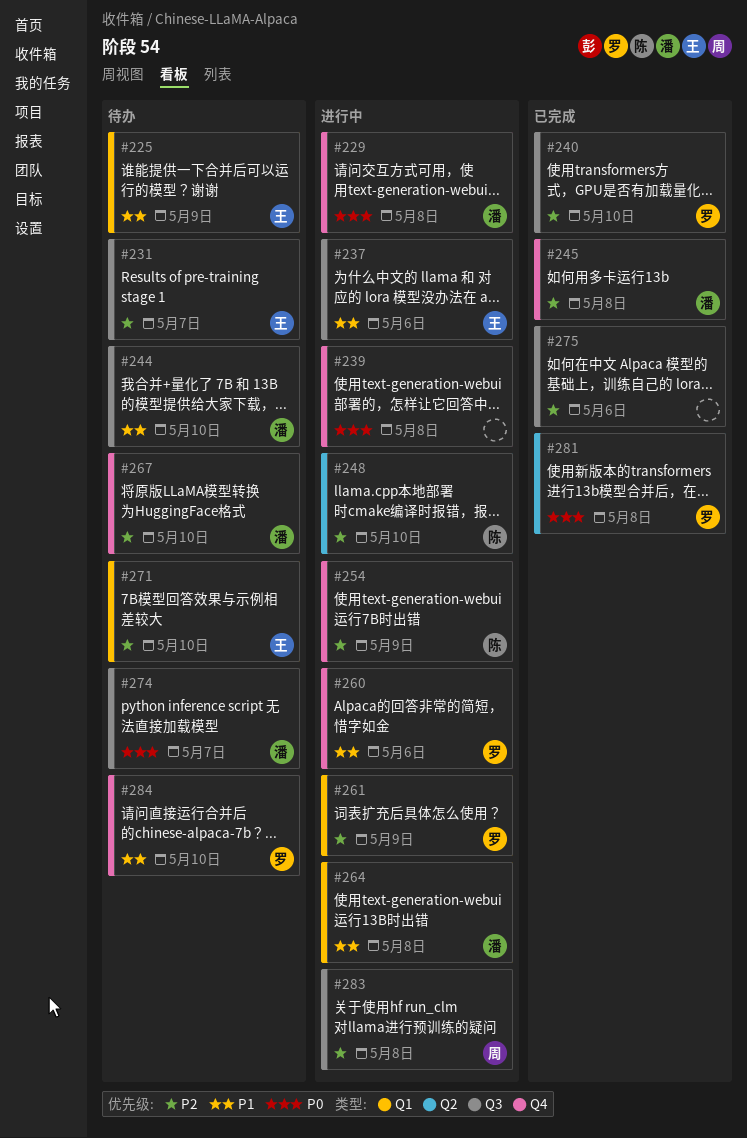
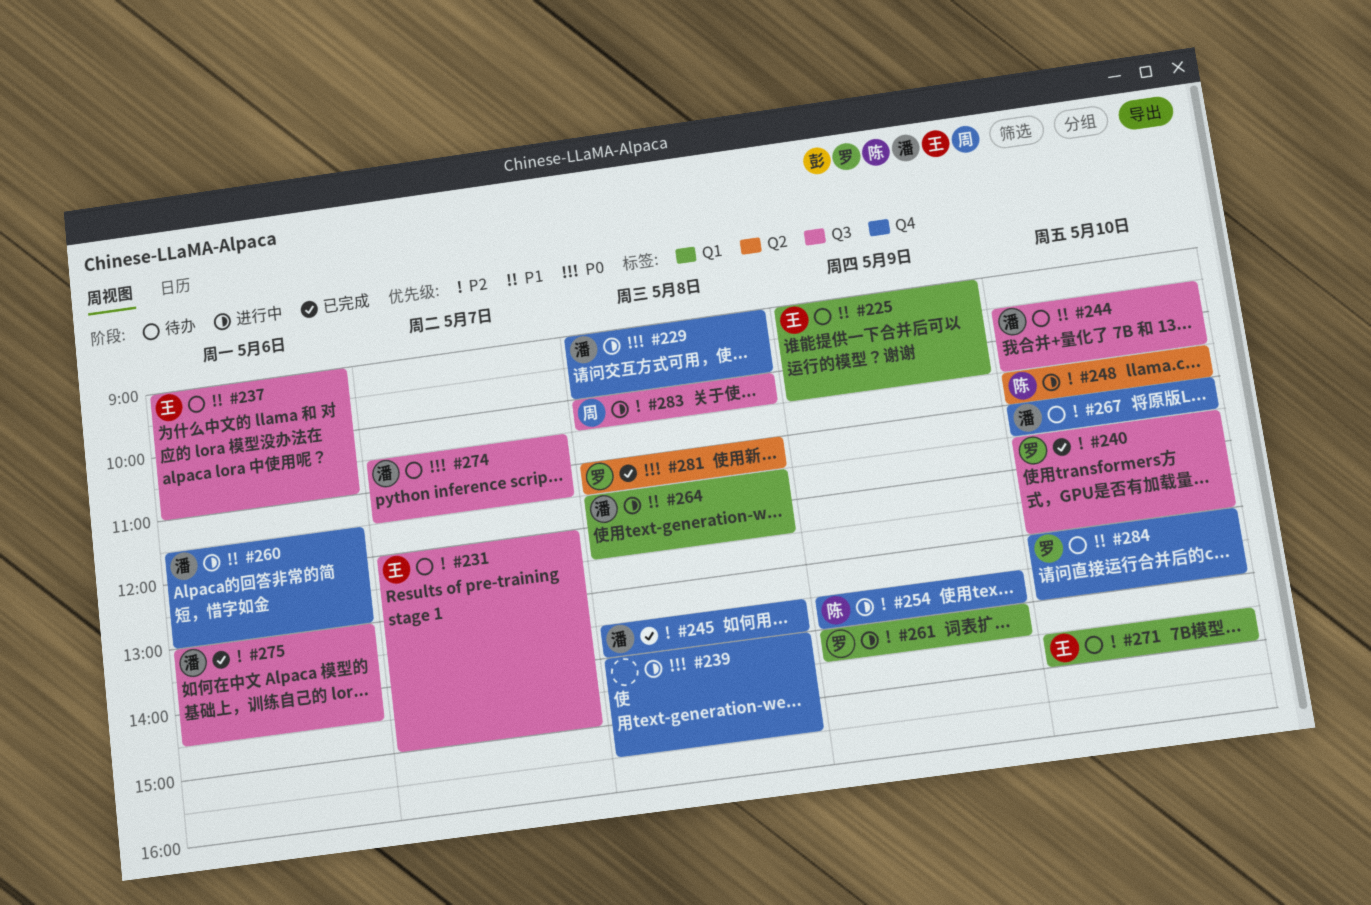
#237, status: 进行中 -> 待办
#260, owner: 罗 -> 潘
#275, owner: none -> 潘

